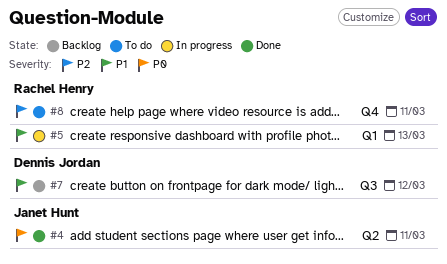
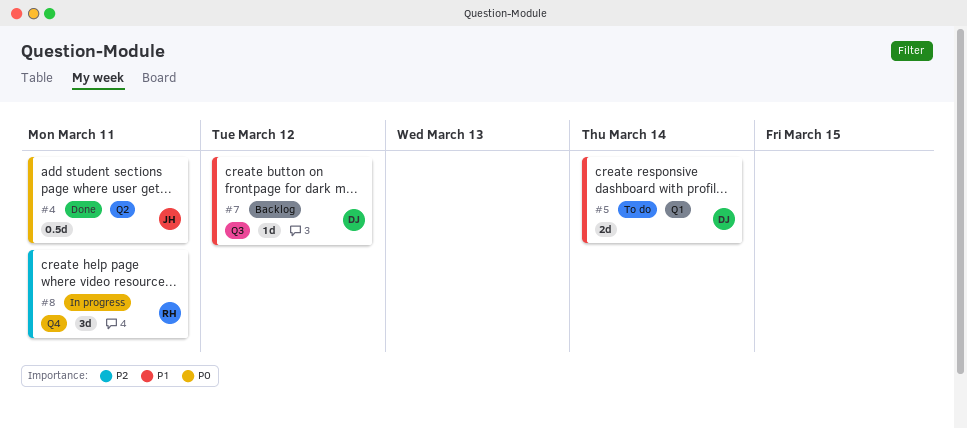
#5, status: In progress -> To do
#5, owner: Rachel Henry -> Dennis Jordan
#5, due: Mar 13 -> Mar 14
#8, status: To do -> In progress

